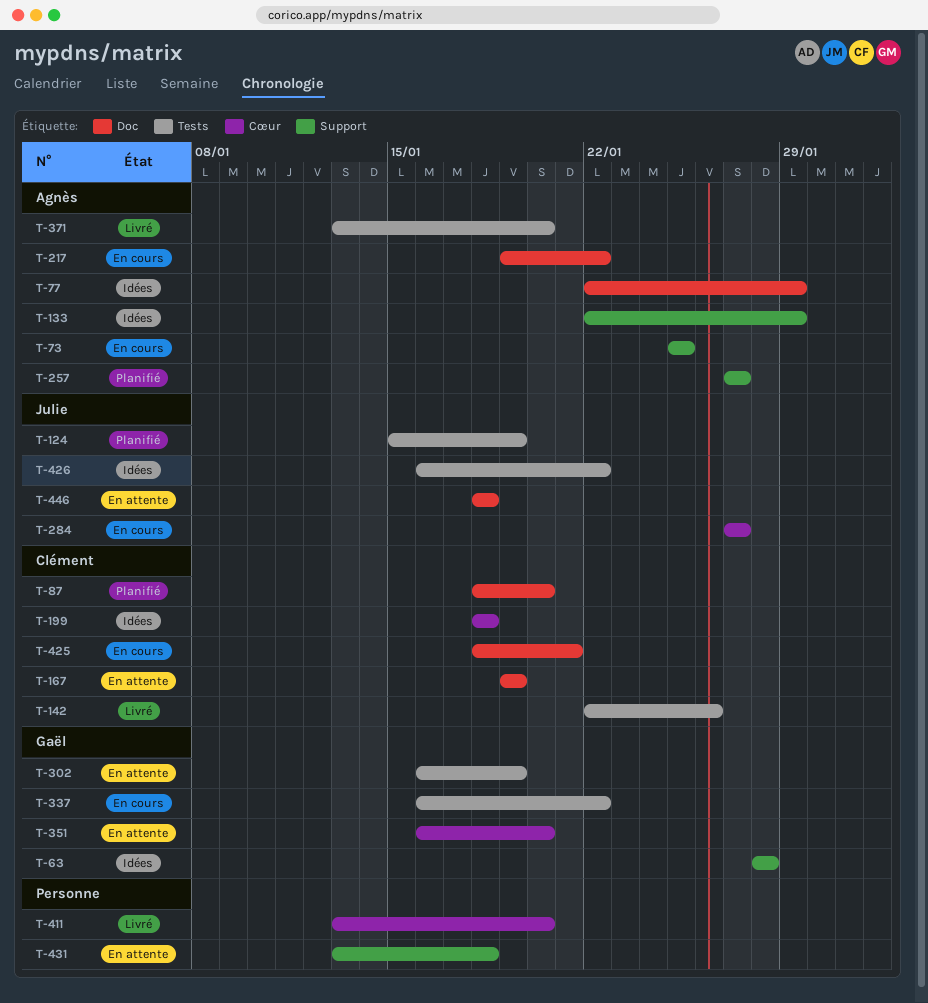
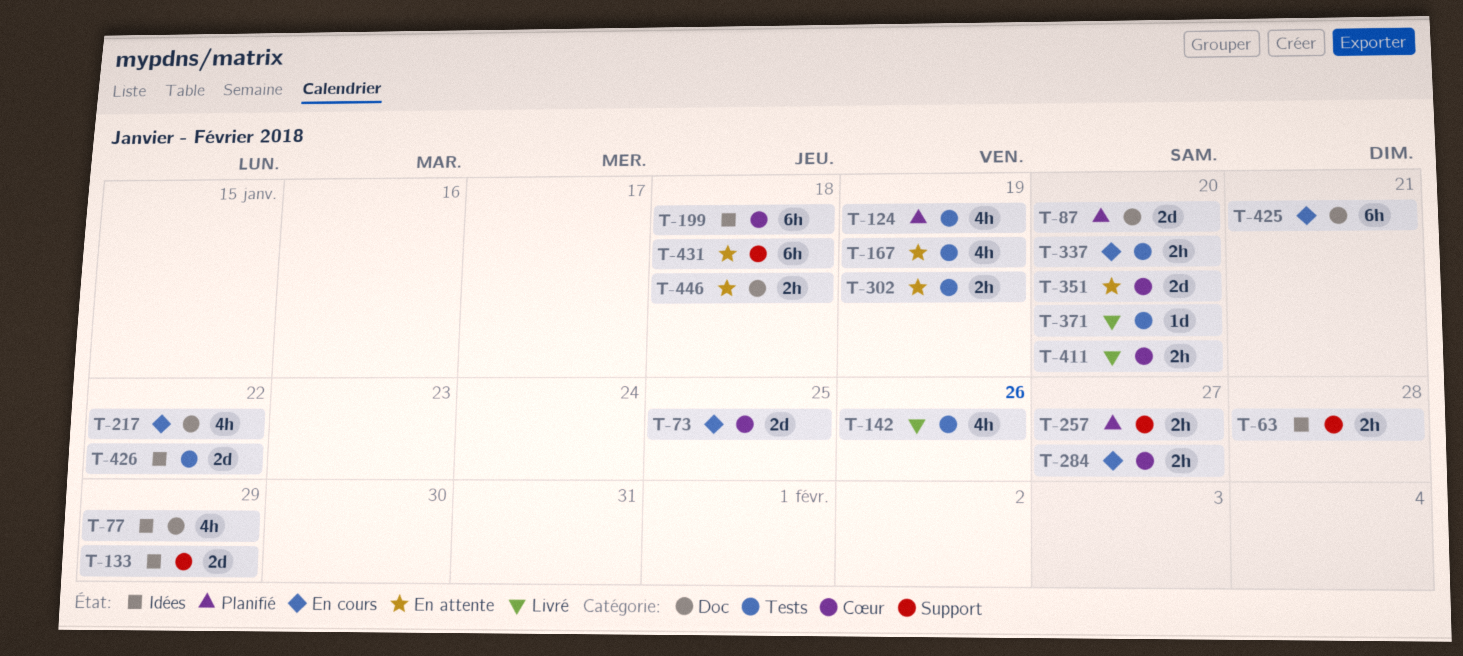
T-73, label: Support -> Cœur
T-167, label: Doc -> Tests
T-337, due: Jan 22 -> Jan 20

